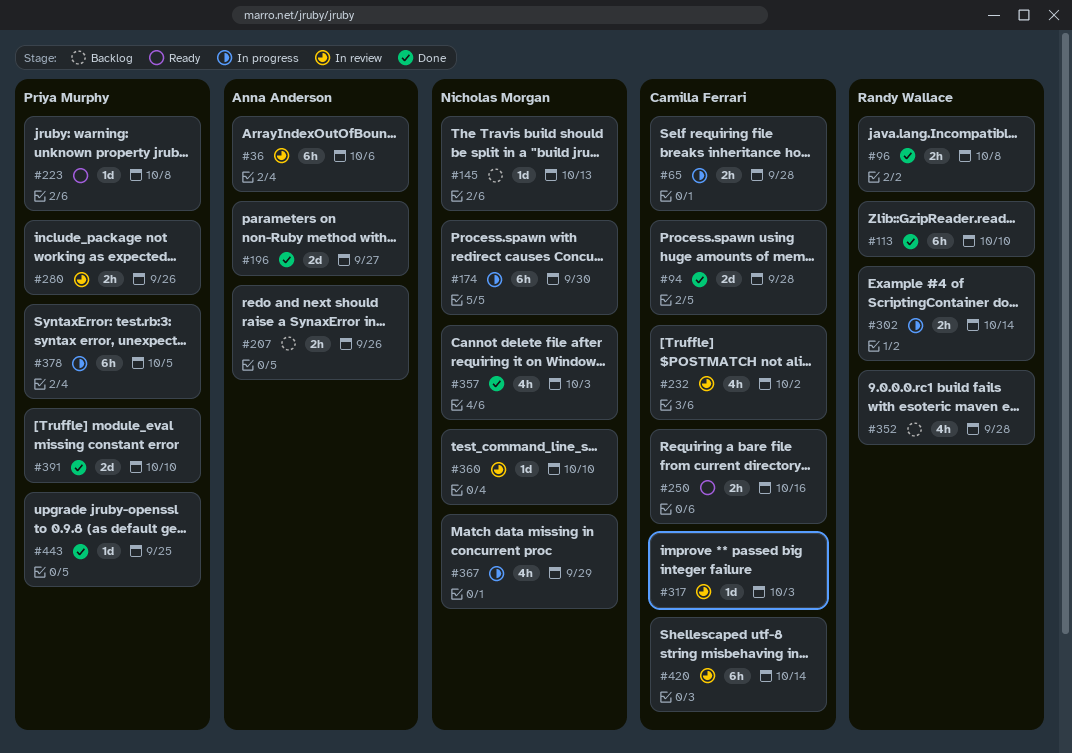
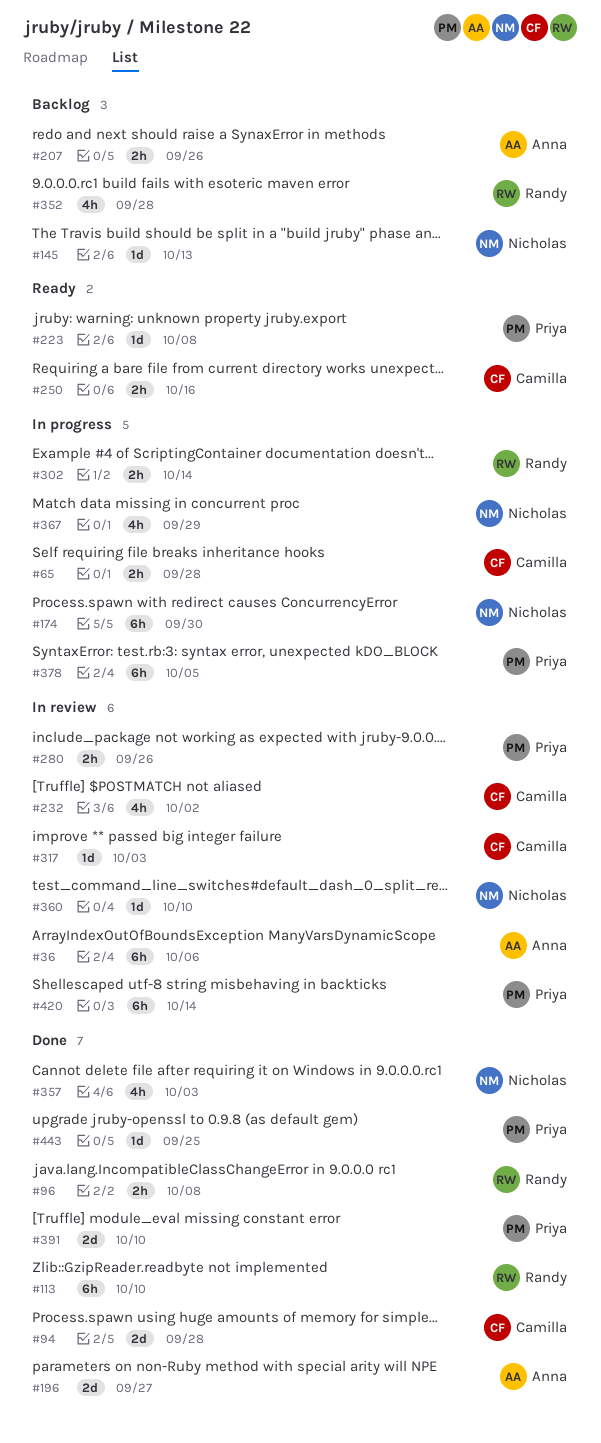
#420, owner: Camilla Ferrari -> Priya Murphy

